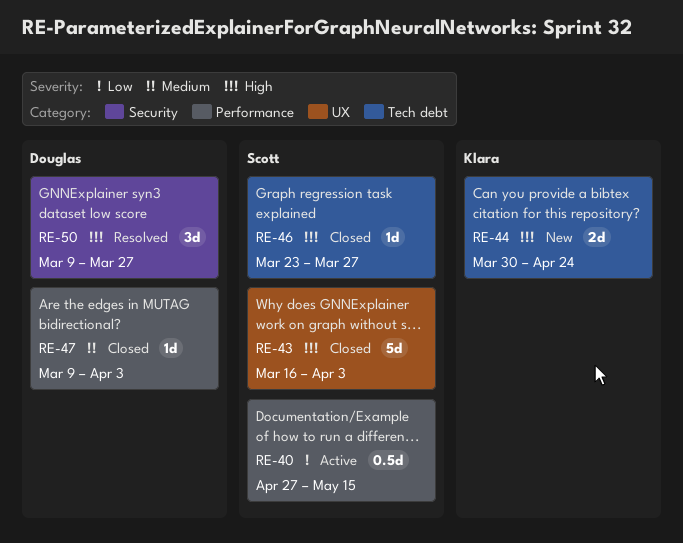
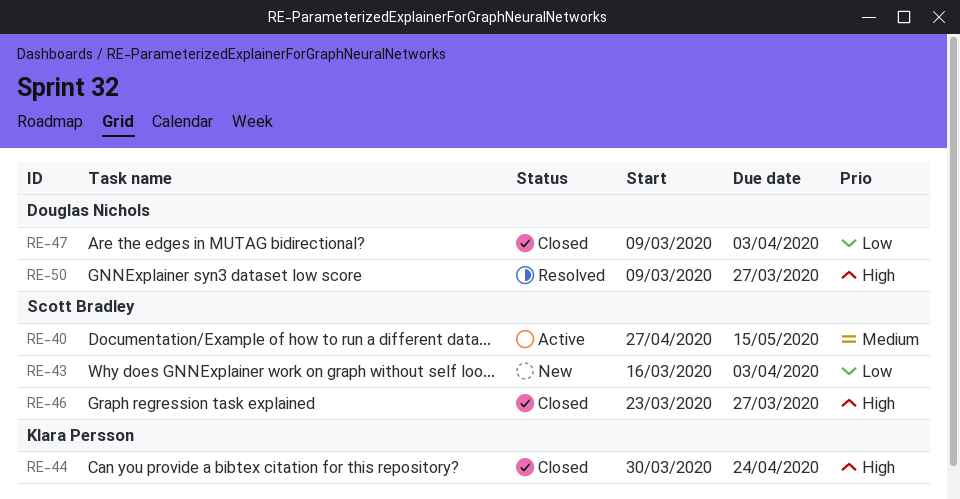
RE-40, priority: Low -> Medium
RE-43, status: Closed -> New
RE-43, priority: High -> Low
RE-44, status: New -> Closed
RE-47, priority: Medium -> Low

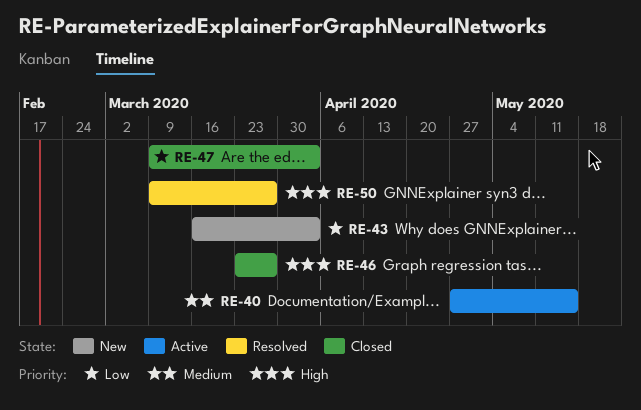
RE-44: present -> none

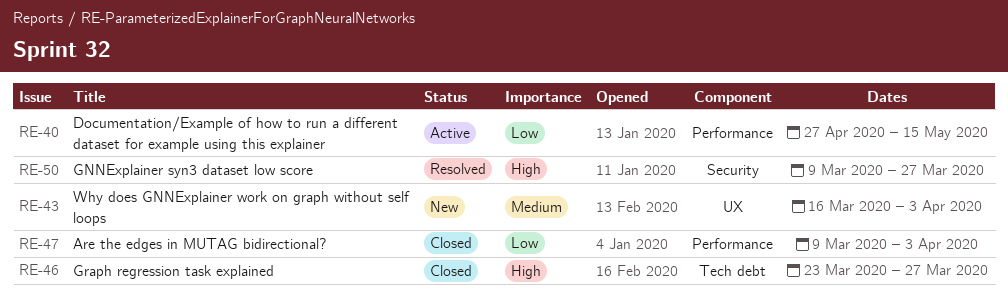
RE-40, priority: Medium -> Low
RE-43, priority: Low -> Medium

